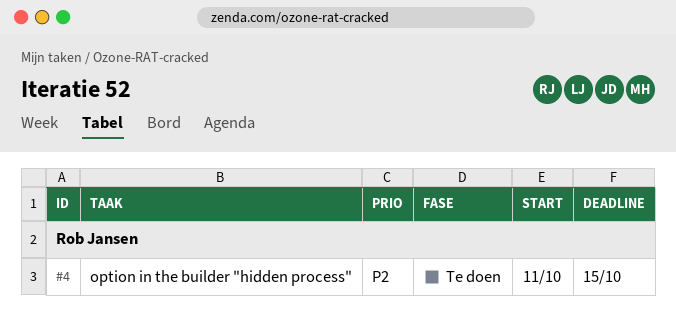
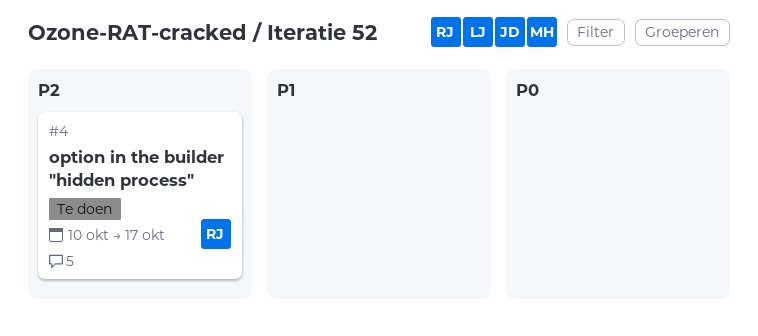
#4, start: Oct 11 -> Oct 10
#4, due: Oct 15 -> Oct 17

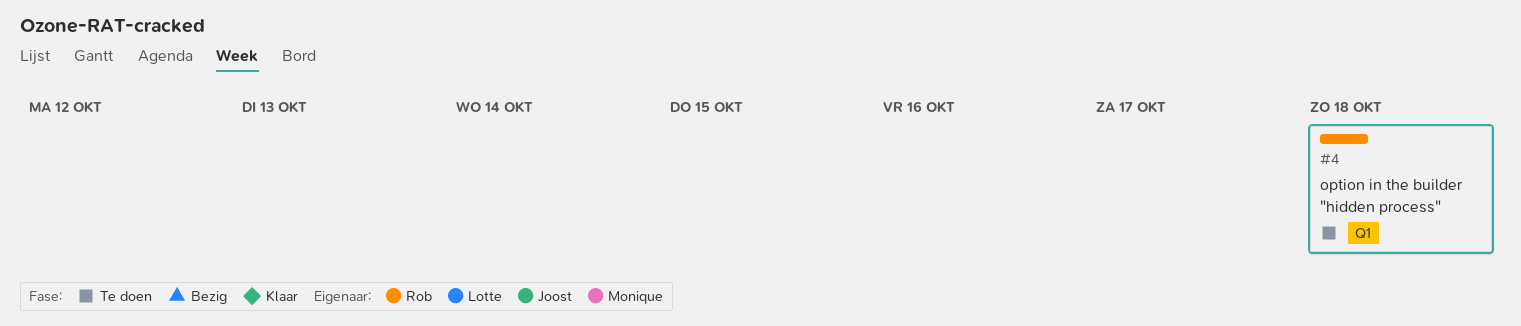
#4, due: Oct 17 -> Oct 18

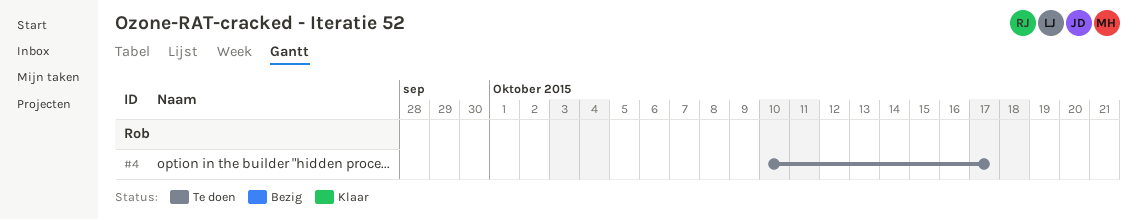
#4, due: Oct 18 -> Oct 17

